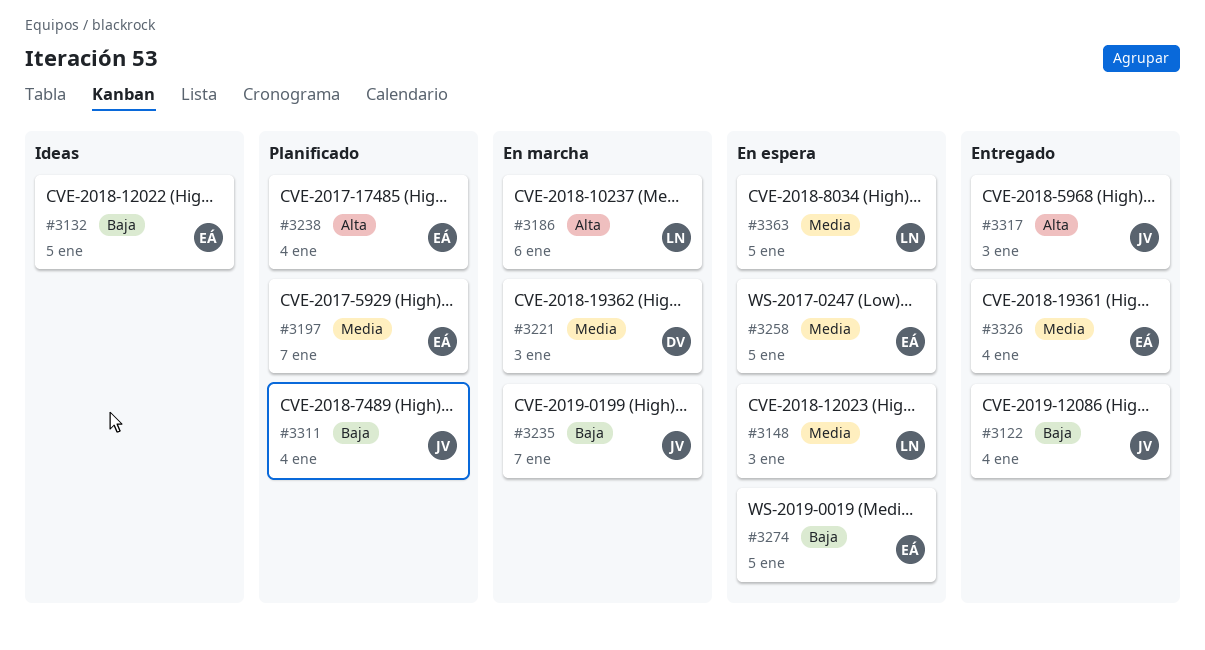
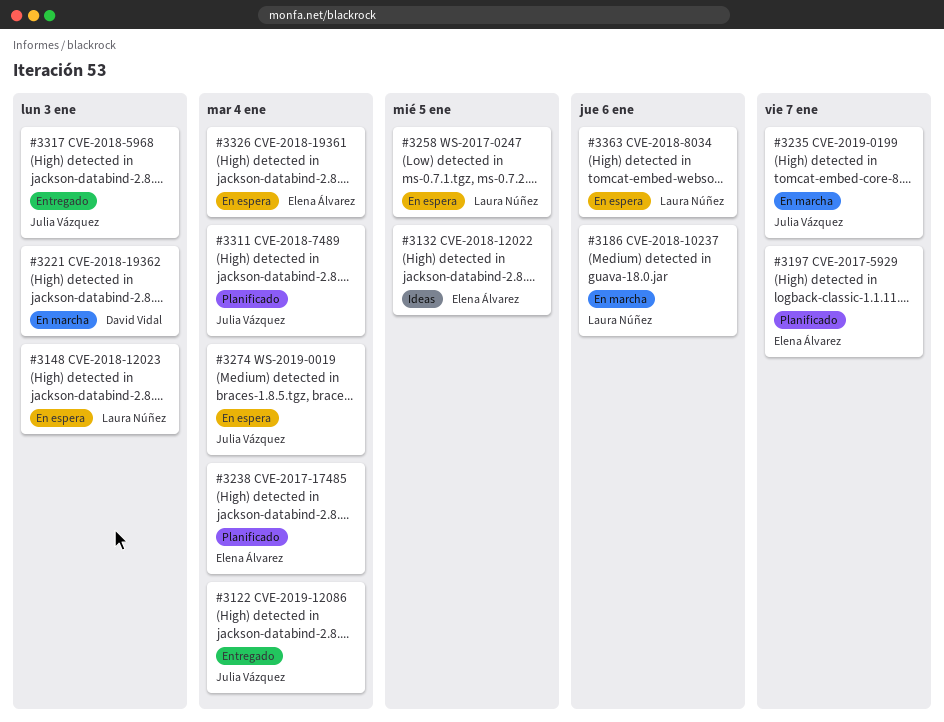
#3258, owner: Elena Álvarez -> Laura Núñez
#3274, owner: Elena Álvarez -> Julia Vázquez
#3274, due: Jan 5 -> Jan 4
#3326, status: Entregado -> En espera
#3363, due: Jan 5 -> Jan 6

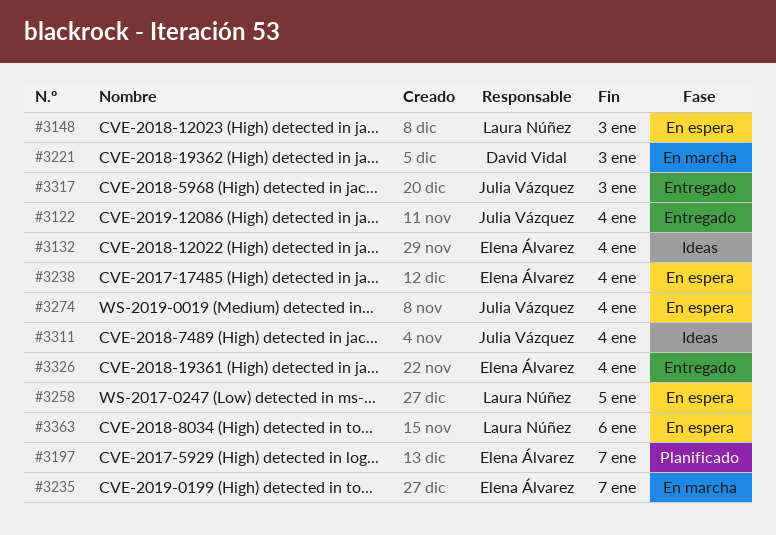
#3132, due: Jan 5 -> Jan 4
#3186: present -> none
#3235, owner: Julia Vázquez -> Elena Álvarez
#3238, status: Planificado -> En espera
#3311, status: Planificado -> Ideas
#3326, status: En espera -> Entregado

